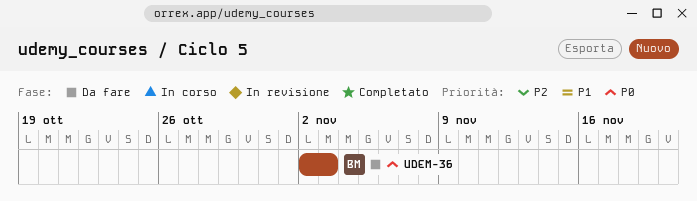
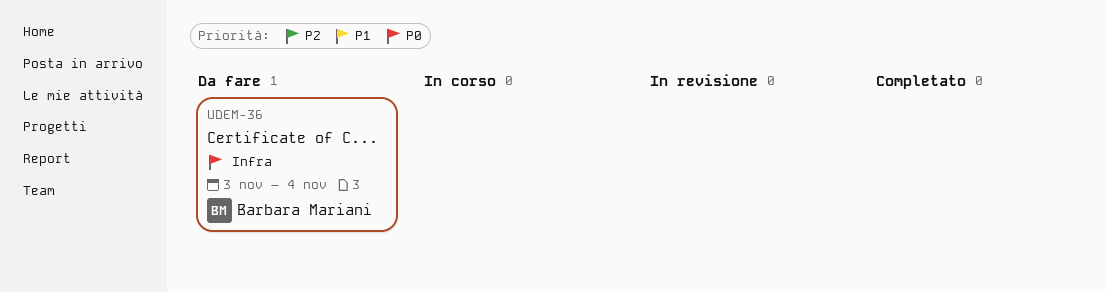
UDEM-36, start: Nov 2 -> Nov 3
UDEM-36, due: Nov 3 -> Nov 4

